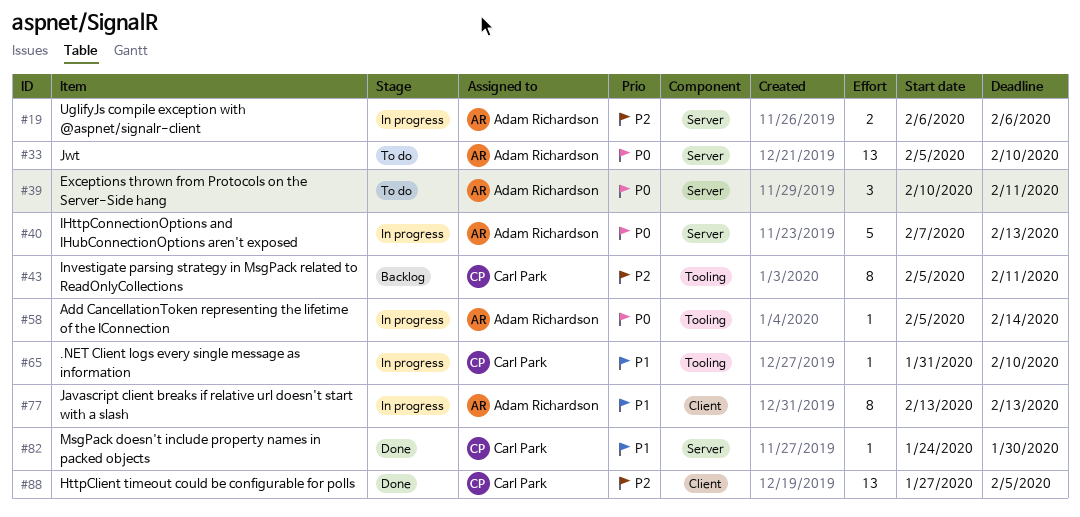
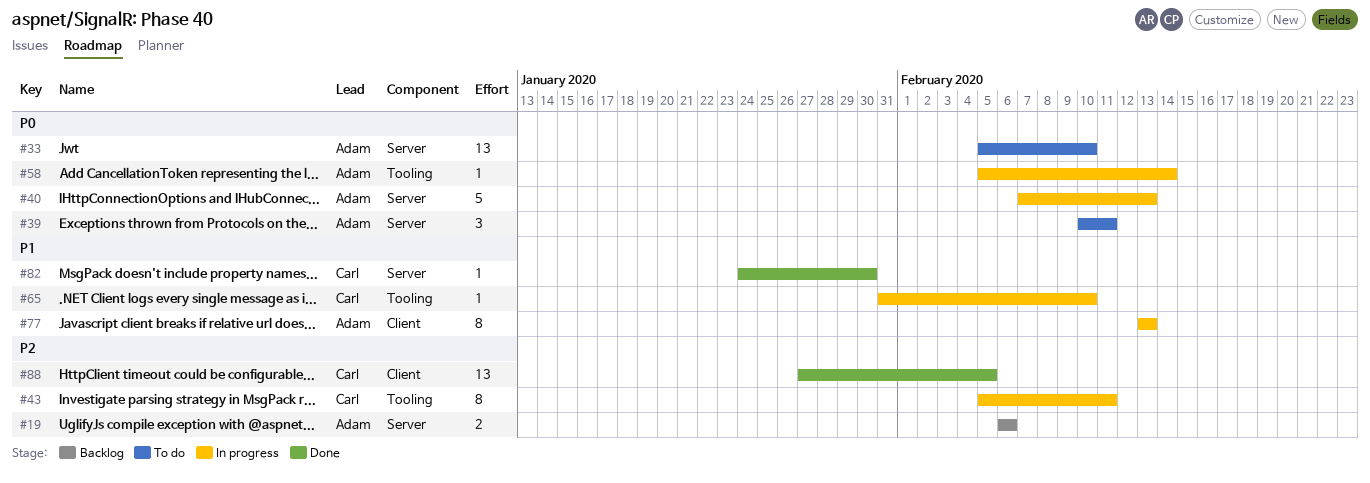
#19, status: In progress -> Backlog
#43, status: Backlog -> In progress

